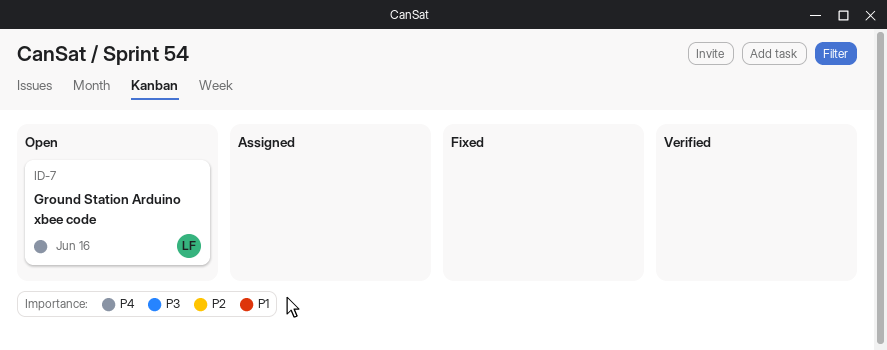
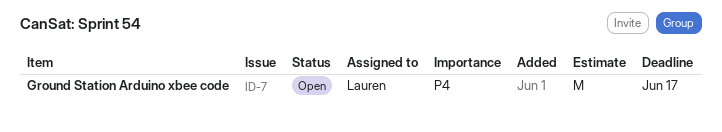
ID-7, due: Jun 16 -> Jun 17

